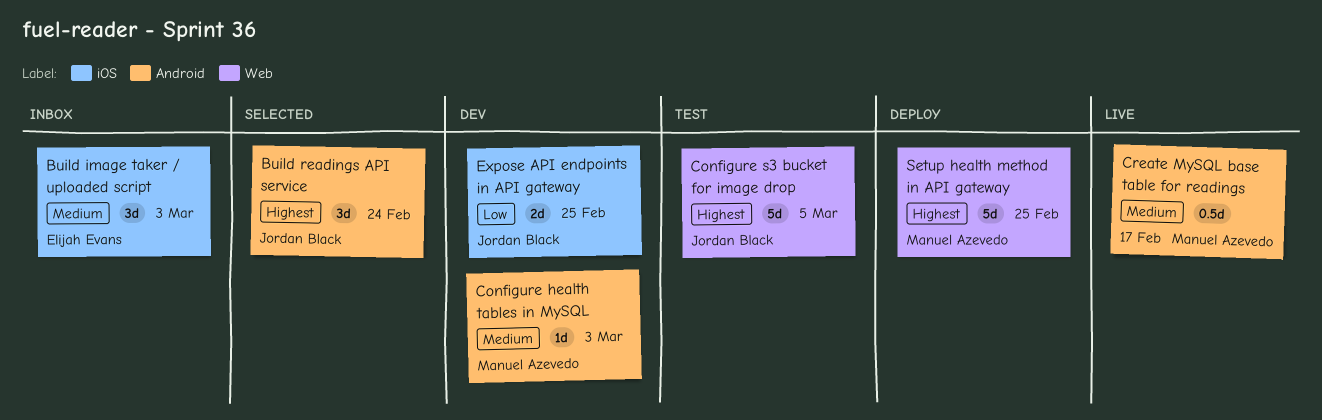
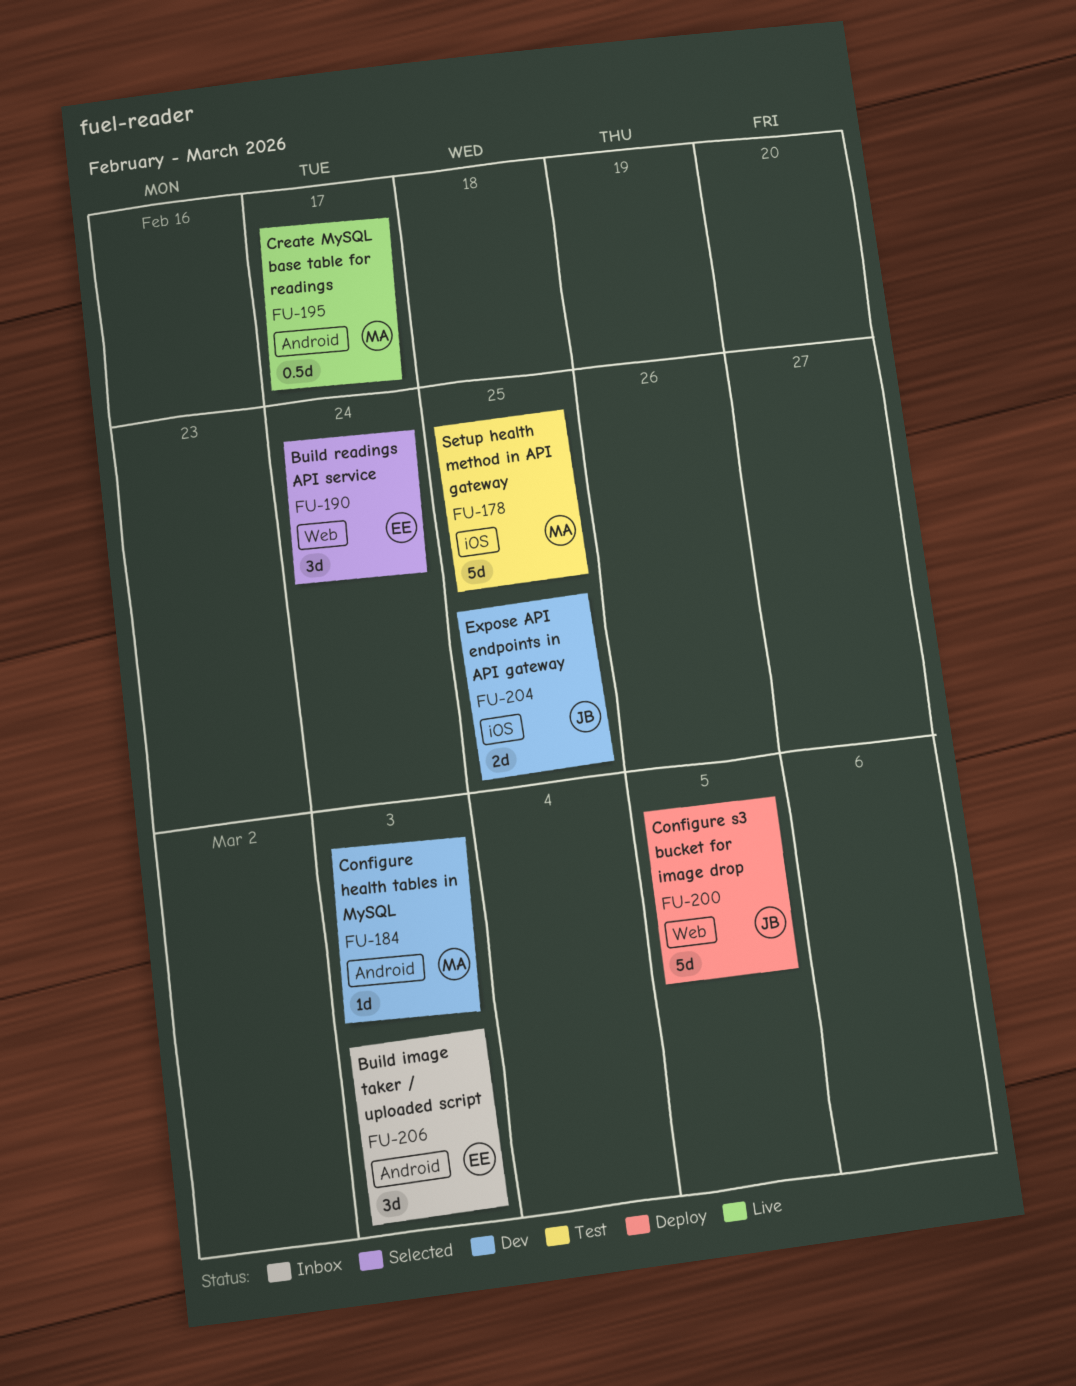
Build image taker / uploaded script, label: iOS -> Android
Build readings API service, owner: Jordan Black -> Elijah Evans
Build readings API service, label: Android -> Web
Configure s3 bucket for image drop, status: Test -> Deploy
Setup health method in API gateway, status: Deploy -> Test
Setup health method in API gateway, label: Web -> iOS

